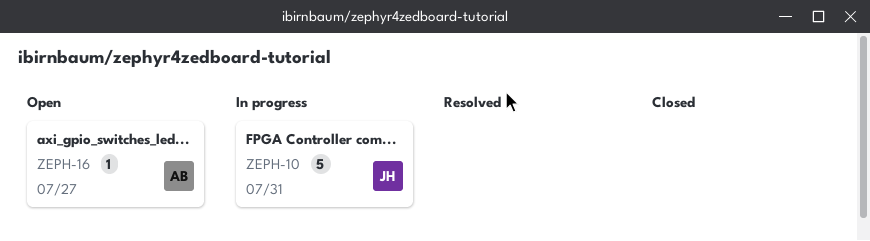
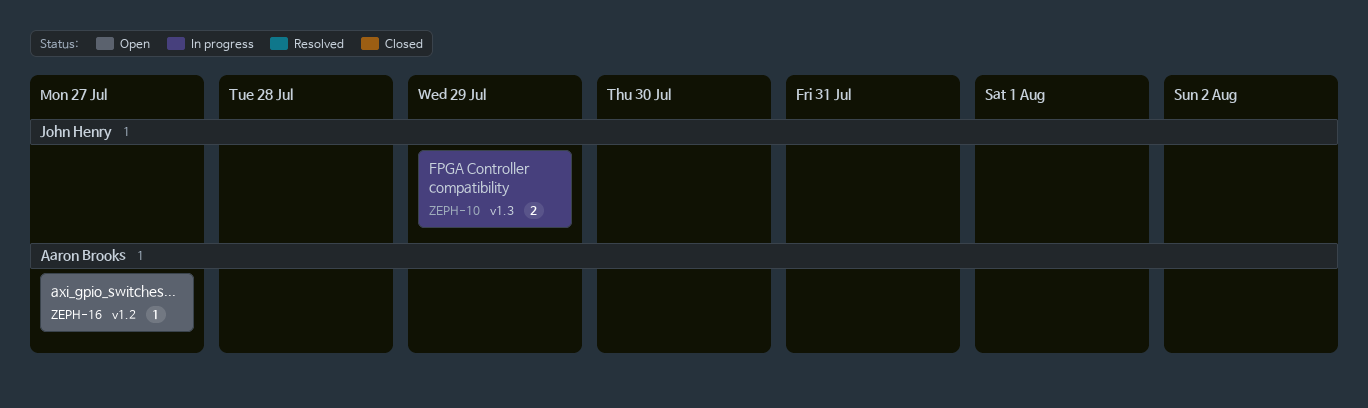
ZEPH-10, estimate: 5 -> 2
ZEPH-10, due: Jul 31 -> Jul 29

